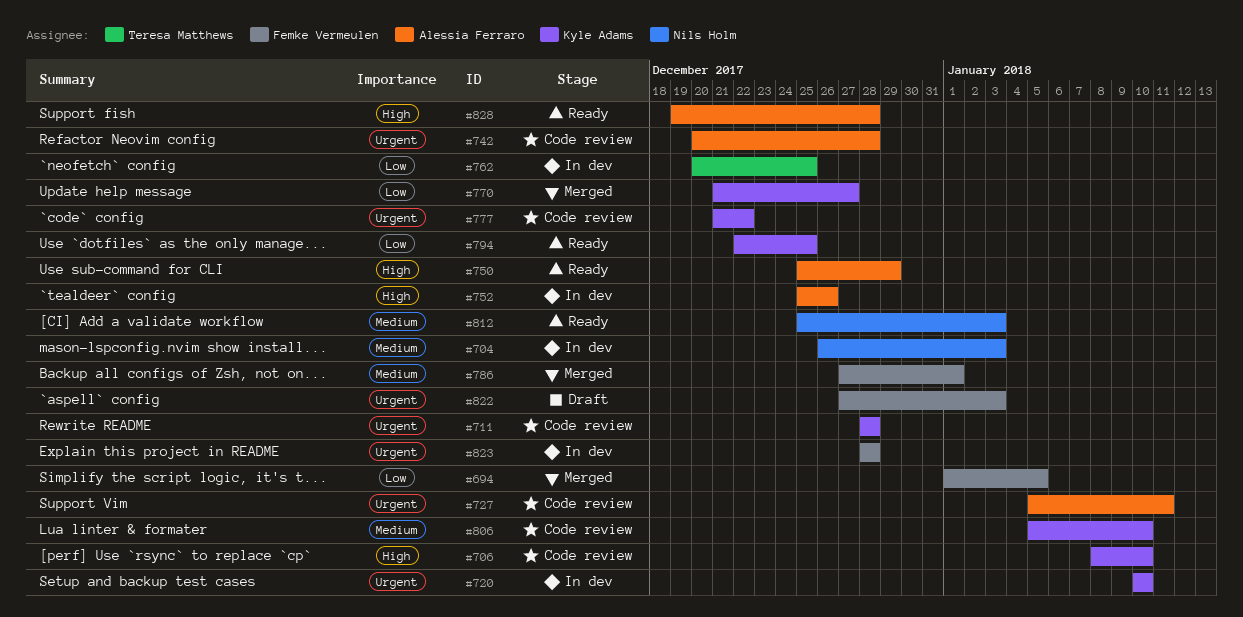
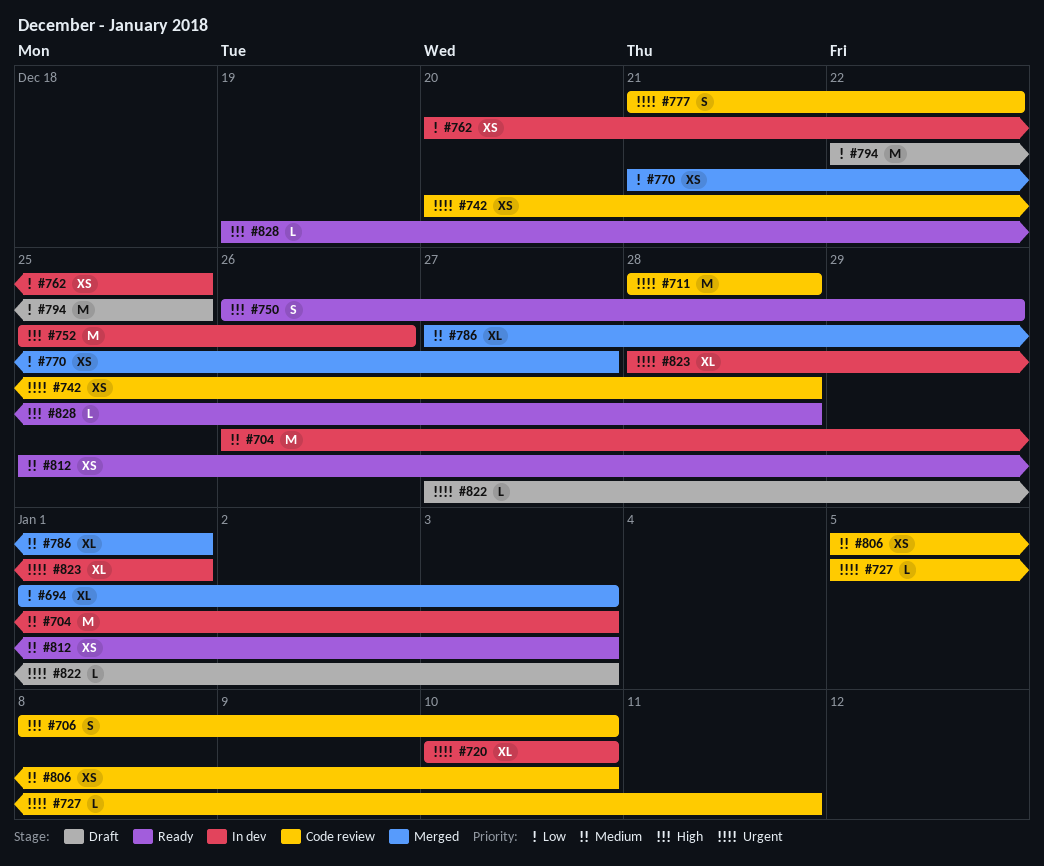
#694, due: Jan 5 -> Jan 3
#750, start: Dec 25 -> Dec 26
#794, status: Ready -> Draft
#823, due: Dec 28 -> Jan 1

